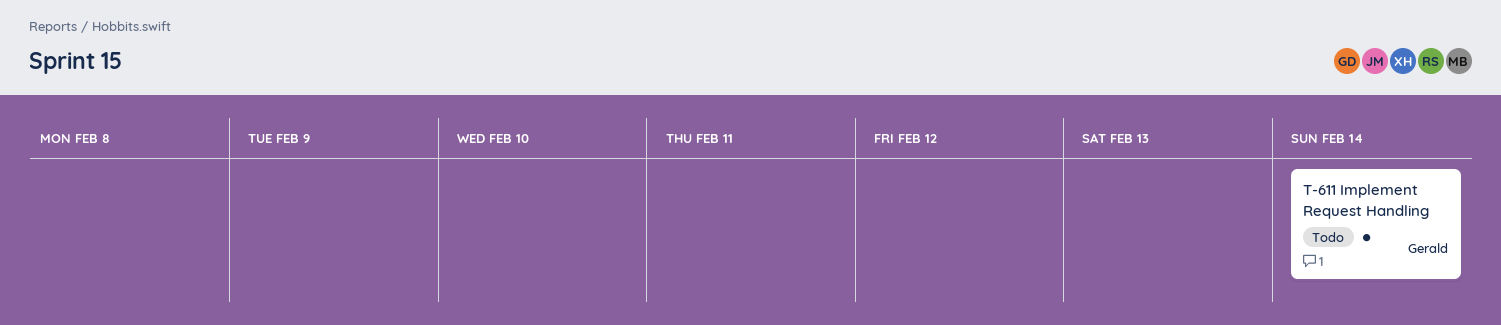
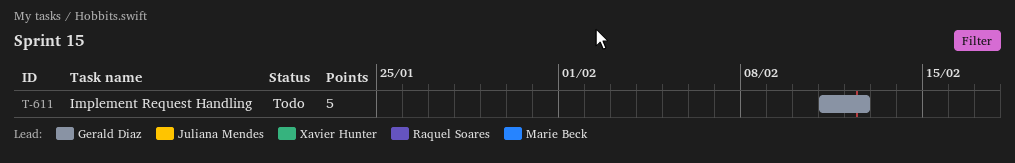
T-611, estimate: 1 -> 5
T-611, due: Feb 14 -> Feb 12

